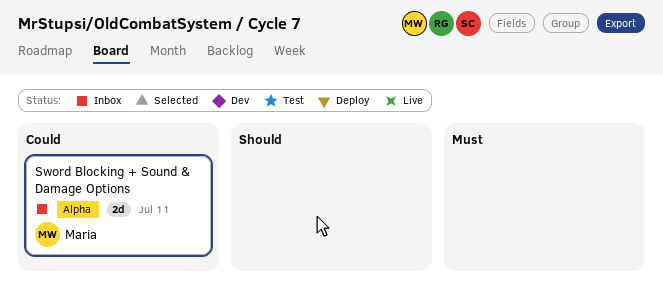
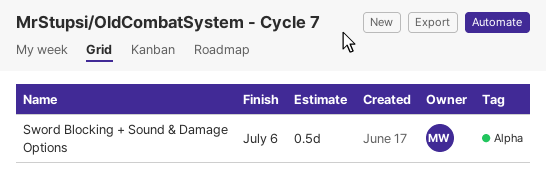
Sword Blocking + Sound & Damage Options, estimate: 2d -> 0.5d
Sword Blocking + Sound & Damage Options, due: Jul 11 -> Jul 6

